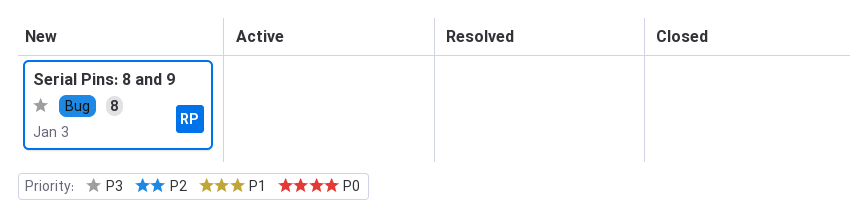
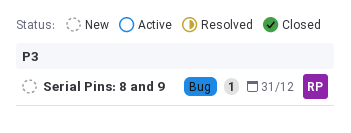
Serial Pins: 8 and 9, estimate: 8 -> 1
Serial Pins: 8 and 9, due: Jan 3 -> Dec 31

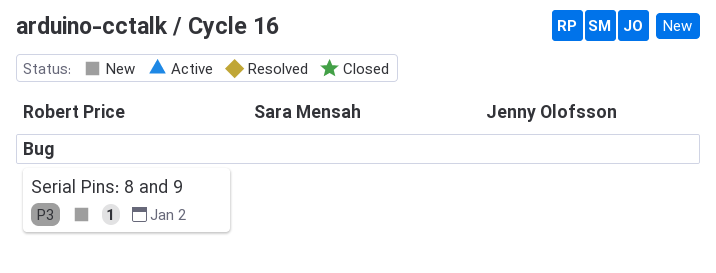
Serial Pins: 8 and 9, due: Dec 31 -> Jan 2

